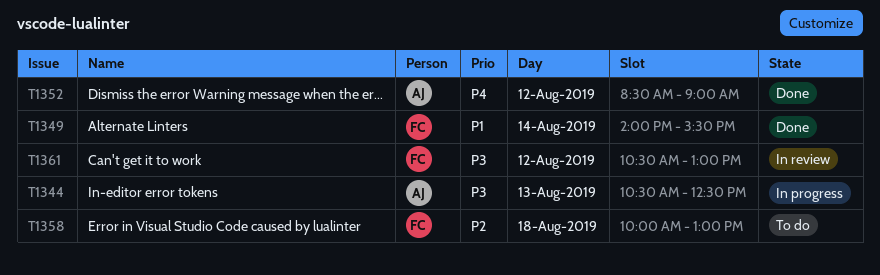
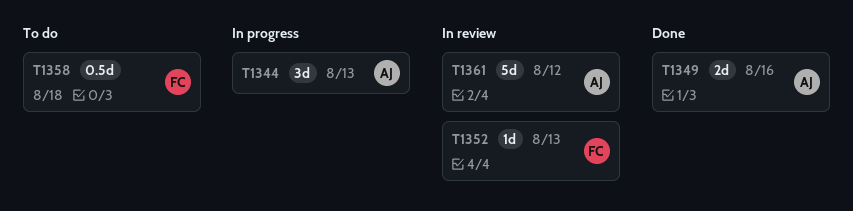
T1349, owner: FC -> AJ
T1349, day: Aug 14 -> Aug 16
T1352, status: Done -> In review
T1352, owner: AJ -> FC
T1352, day: Aug 12 -> Aug 13
T1361, owner: FC -> AJ

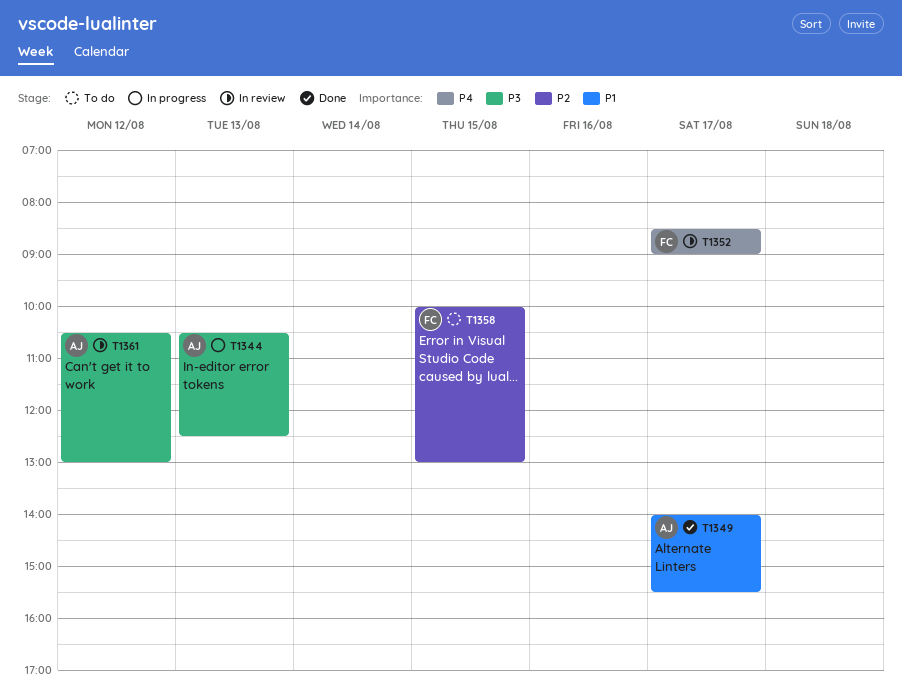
T1349, day: Aug 16 -> Aug 17
T1352, day: Aug 13 -> Aug 17
T1358, day: Aug 18 -> Aug 15

